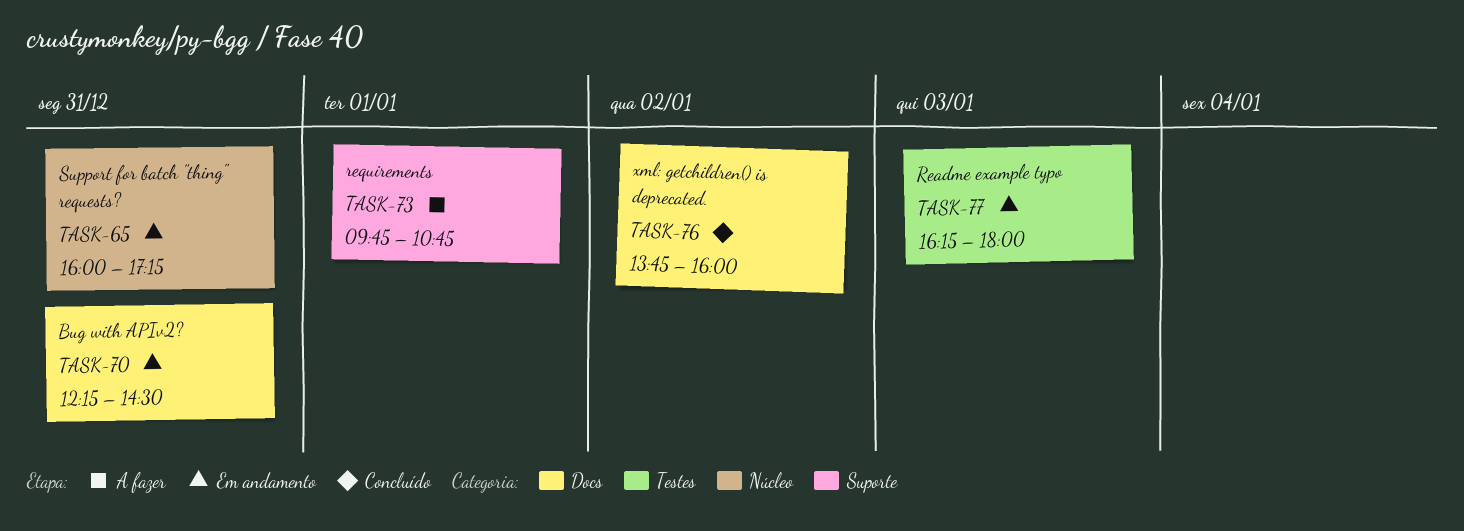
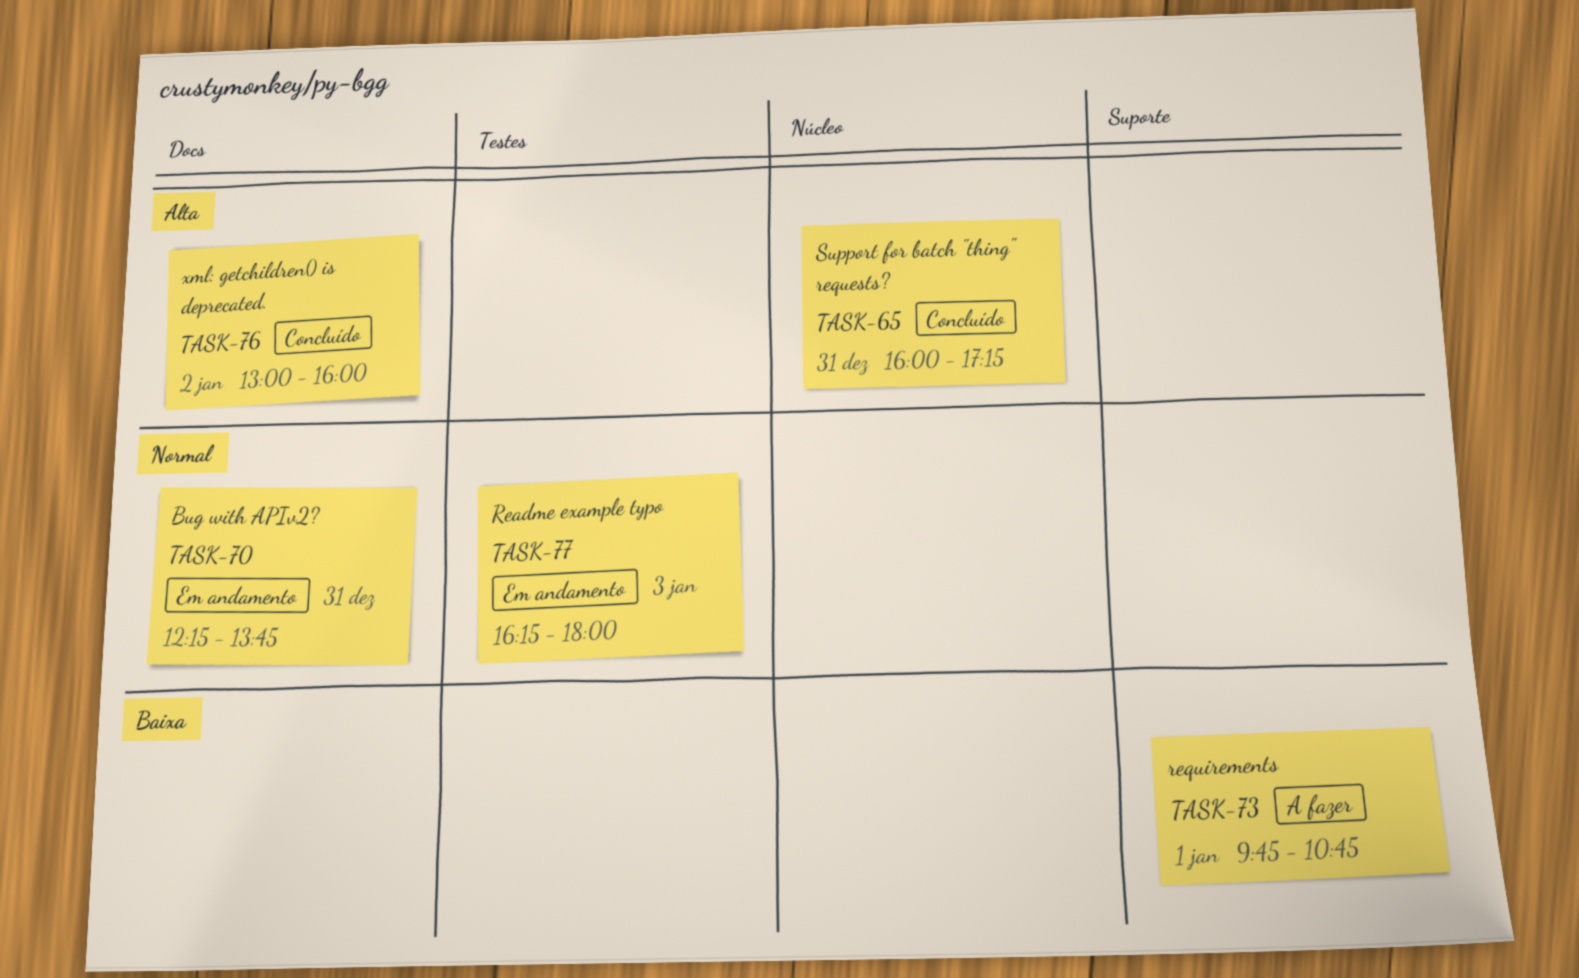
TASK-65, status: Em andamento -> Concluído
TASK-70, ends: 14:30 -> 13:45
TASK-76, begins: 13:45 -> 13:00

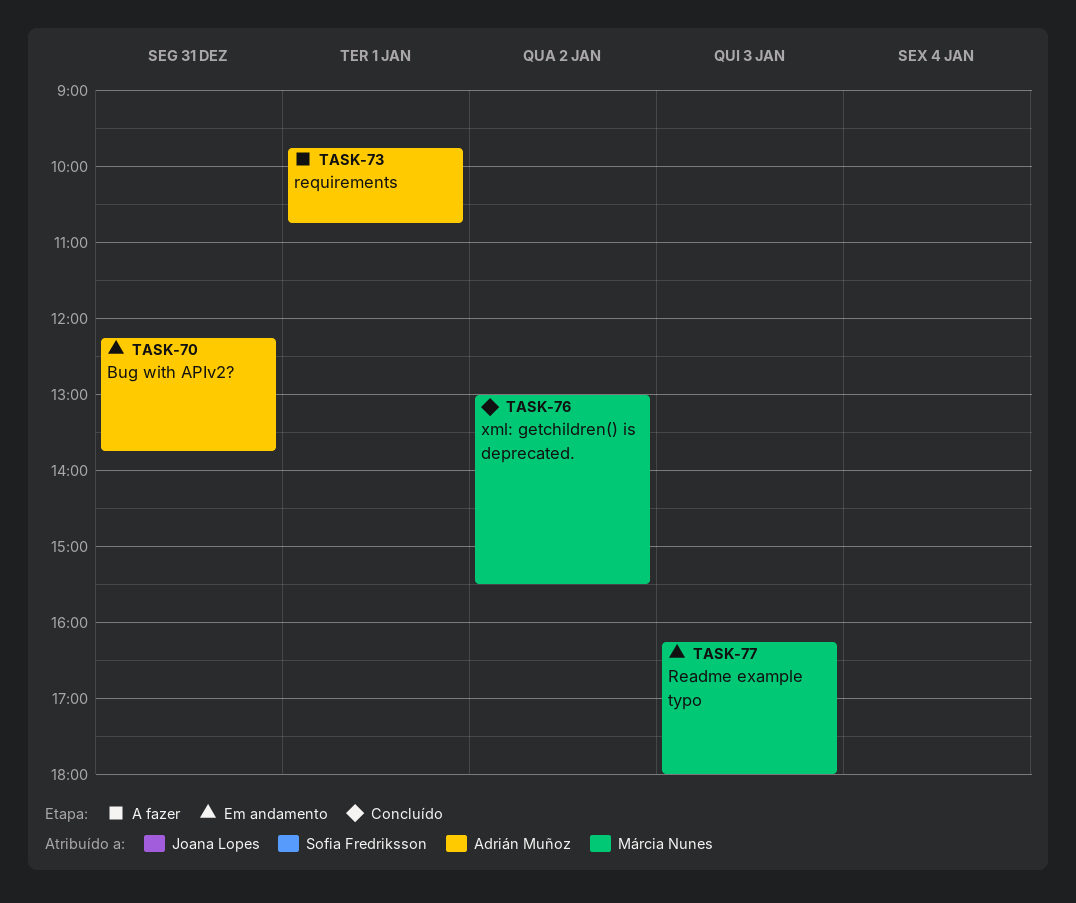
TASK-65: present -> none
TASK-76, ends: 16:00 -> 15:30

